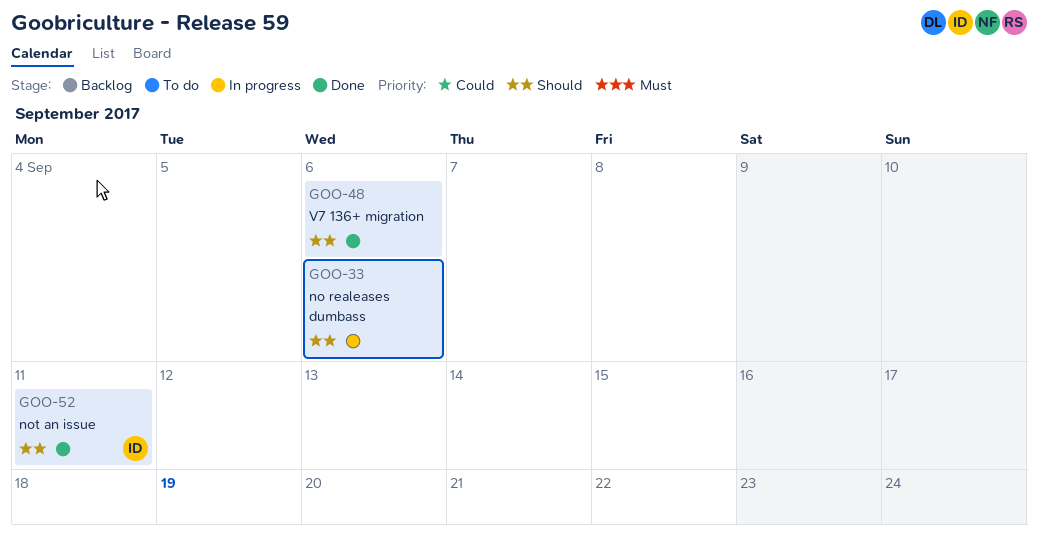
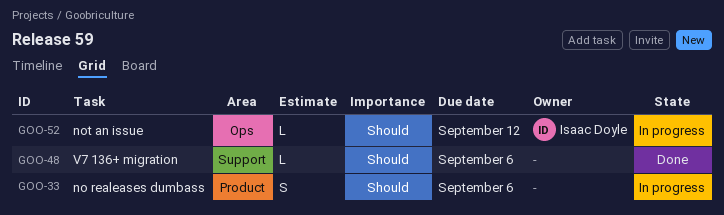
GOO-52, status: Done -> In progress
GOO-52, due: Sep 11 -> Sep 12

